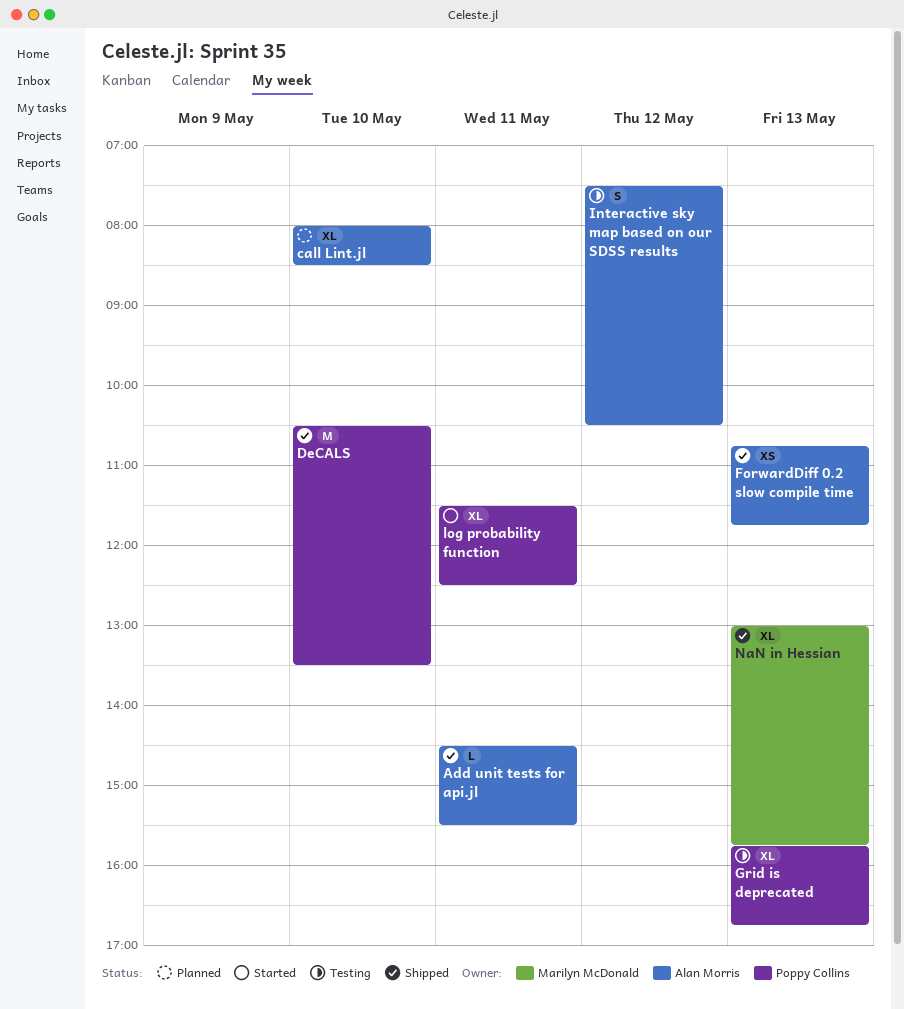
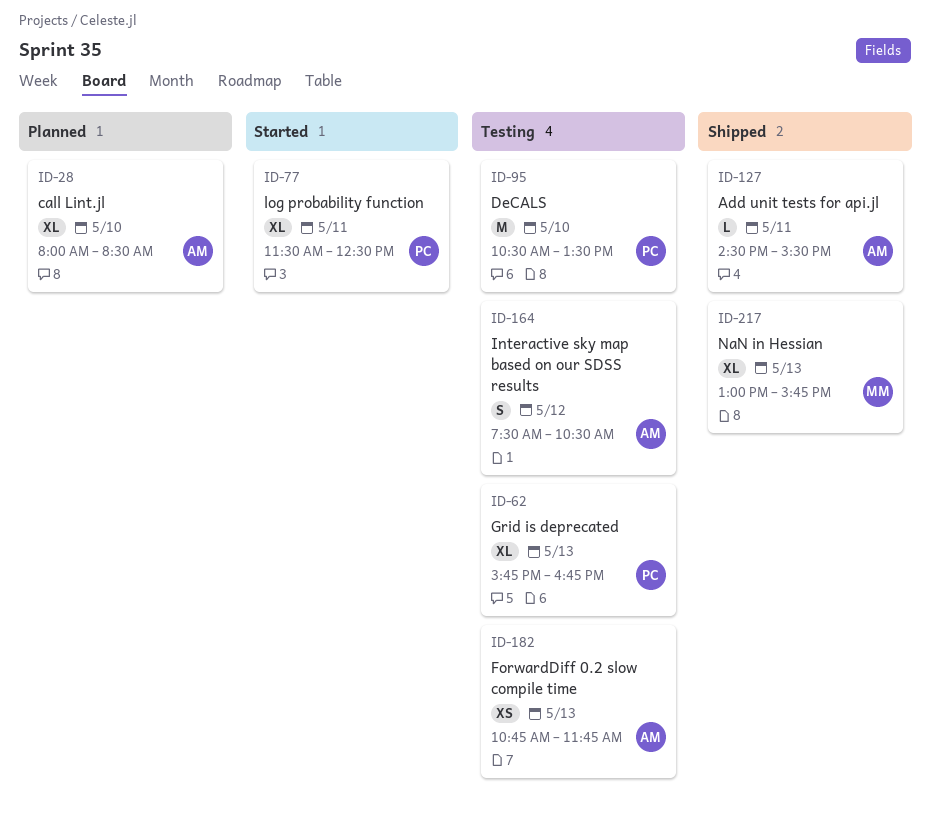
DeCALS, status: Shipped -> Testing
ForwardDiff 0.2 slow compile time, status: Shipped -> Testing

